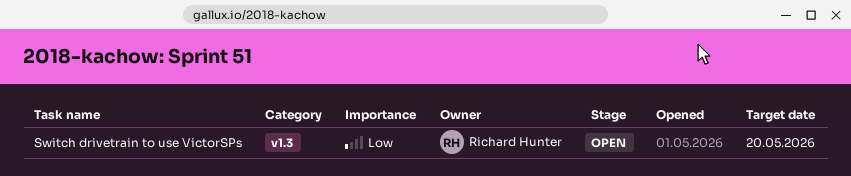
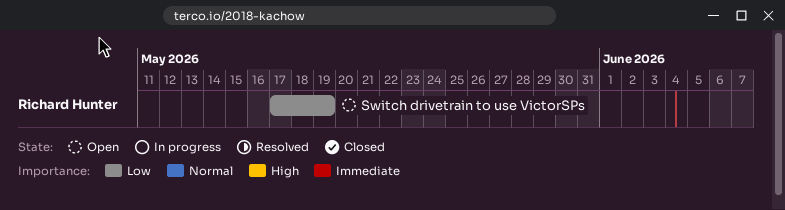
Switch drivetrain to use VictorSPs, due: May 20 -> May 19

